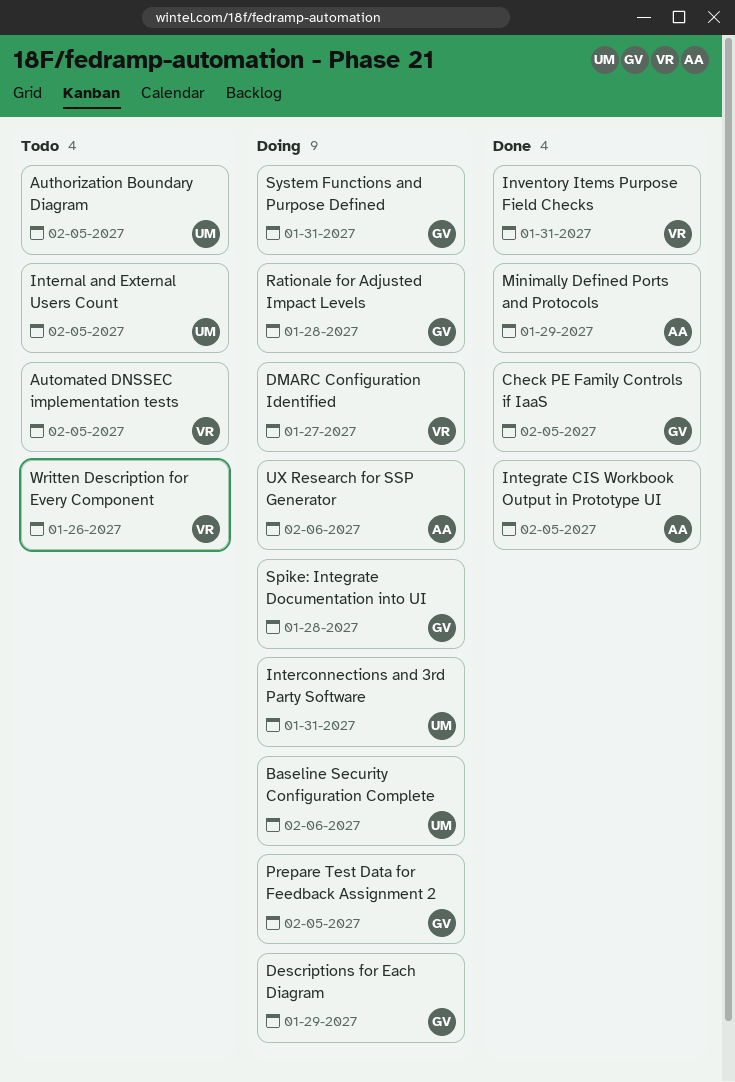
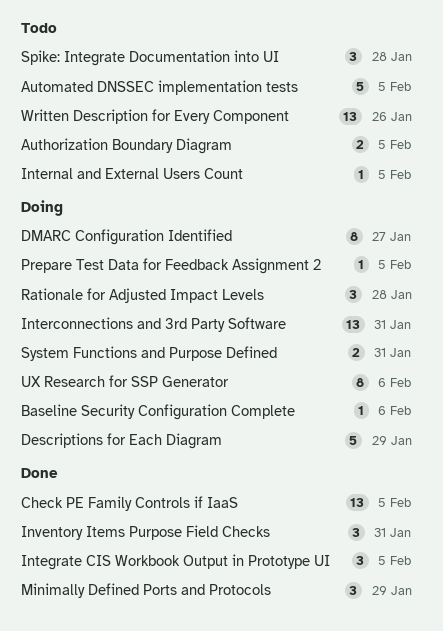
Spike: Integrate Documentation into UI, status: Doing -> Todo

